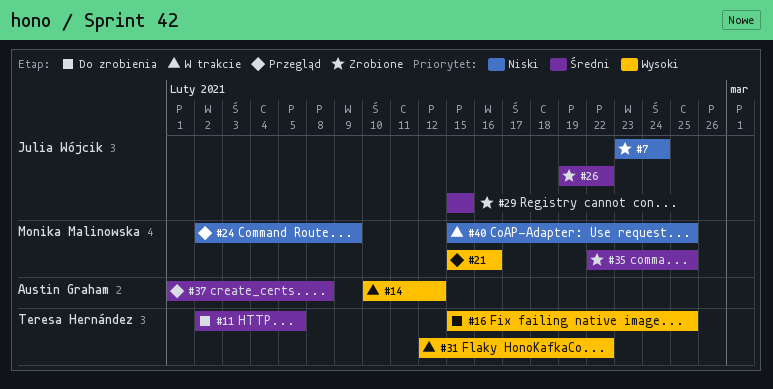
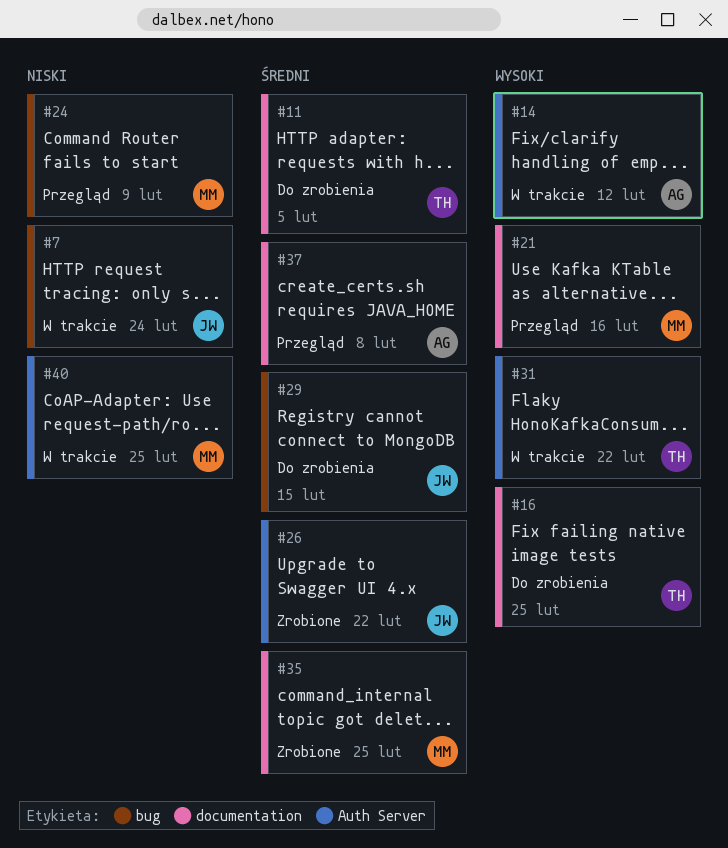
#7, status: Zrobione -> W trakcie
#29, status: Zrobione -> Do zrobienia

